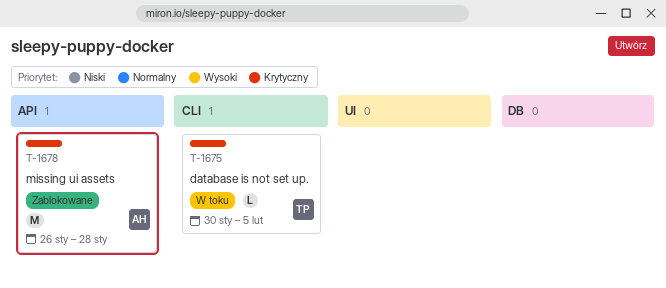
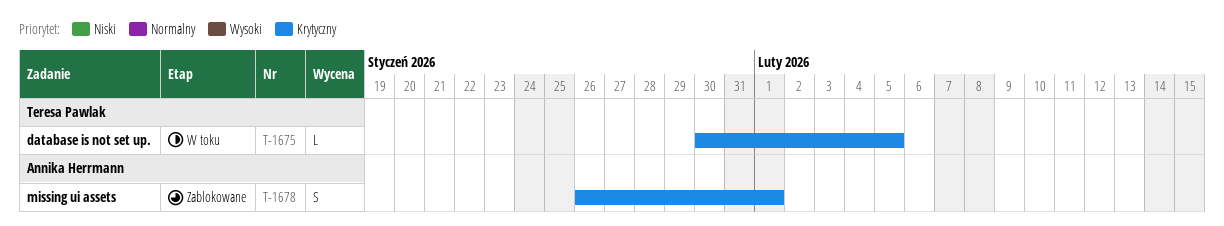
T-1678, estimate: M -> S
T-1678, due: Jan 28 -> Feb 1

